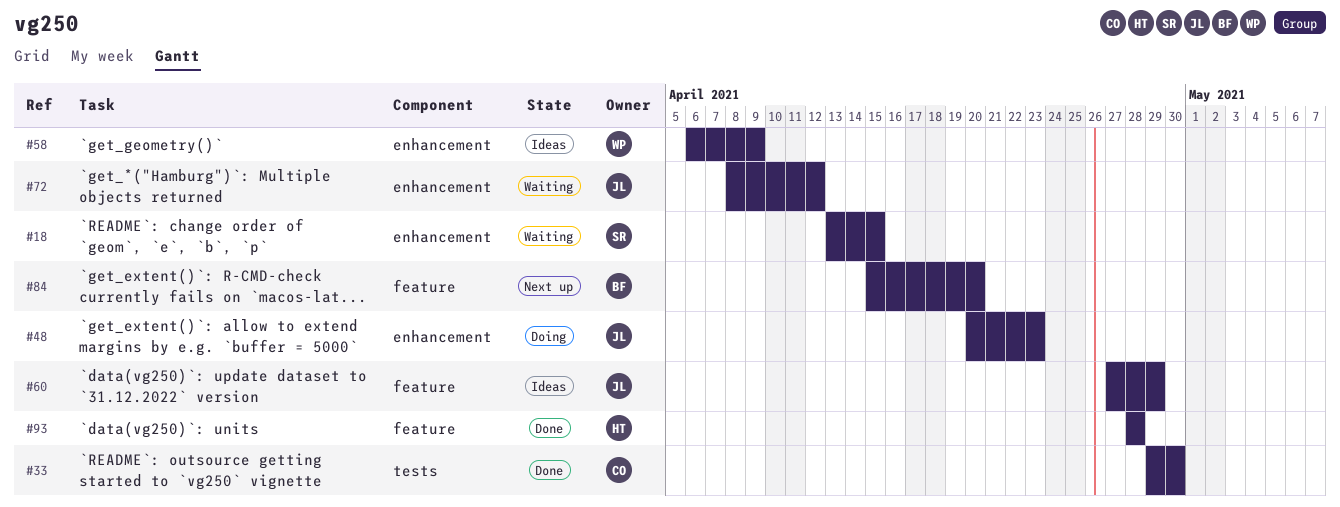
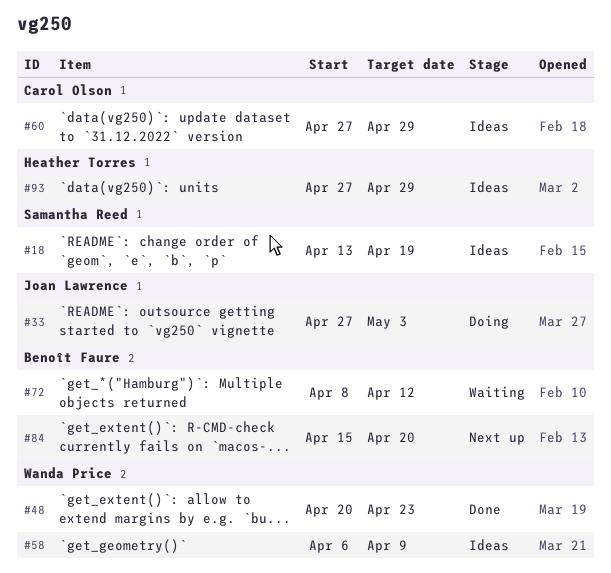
#18, status: Waiting -> Ideas
#18, due: Apr 15 -> Apr 19
#33, status: Done -> Doing
#33, owner: Carol Olson -> Joan Lawrence
#33, start: Apr 29 -> Apr 27
#33, due: Apr 30 -> May 3
#48, status: Doing -> Done
#48, owner: Joan Lawrence -> Wanda Price
#60, owner: Joan Lawrence -> Carol Olson
#72, owner: Joan Lawrence -> Benoît Faure
#93, status: Done -> Ideas
#93, start: Apr 28 -> Apr 27
#93, due: Apr 28 -> Apr 29

